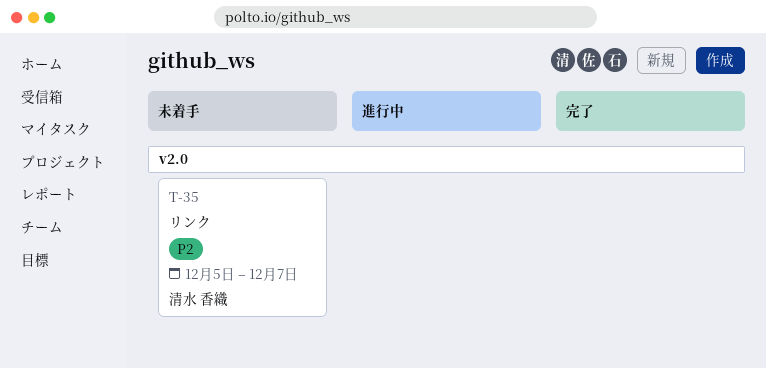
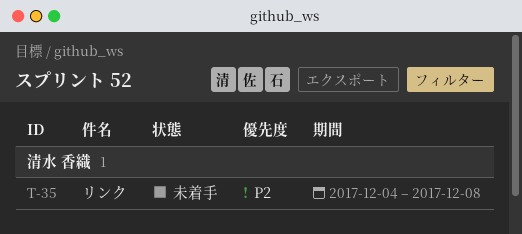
T-35, start: Dec 5 -> Dec 4
T-35, due: Dec 7 -> Dec 8

